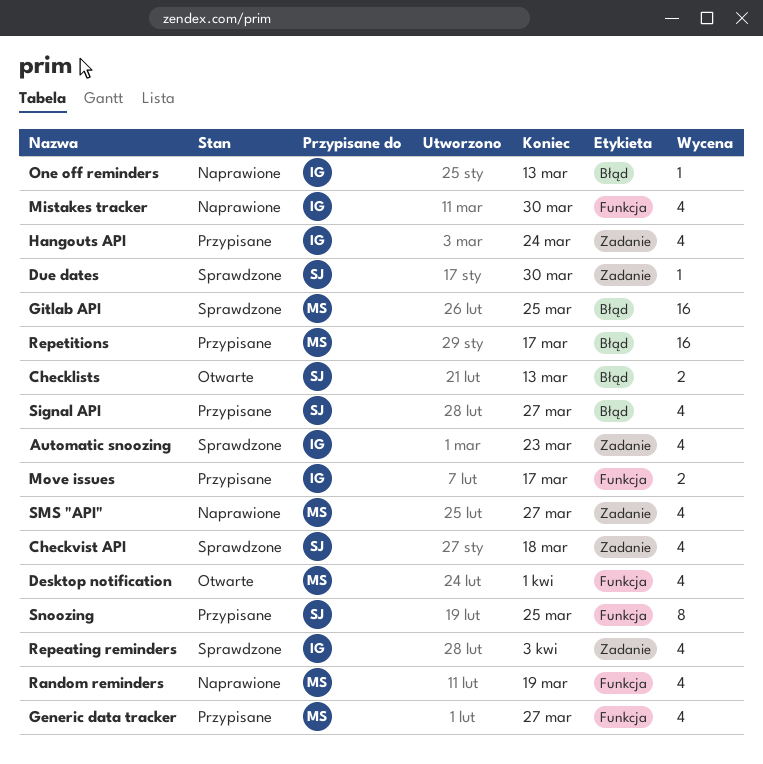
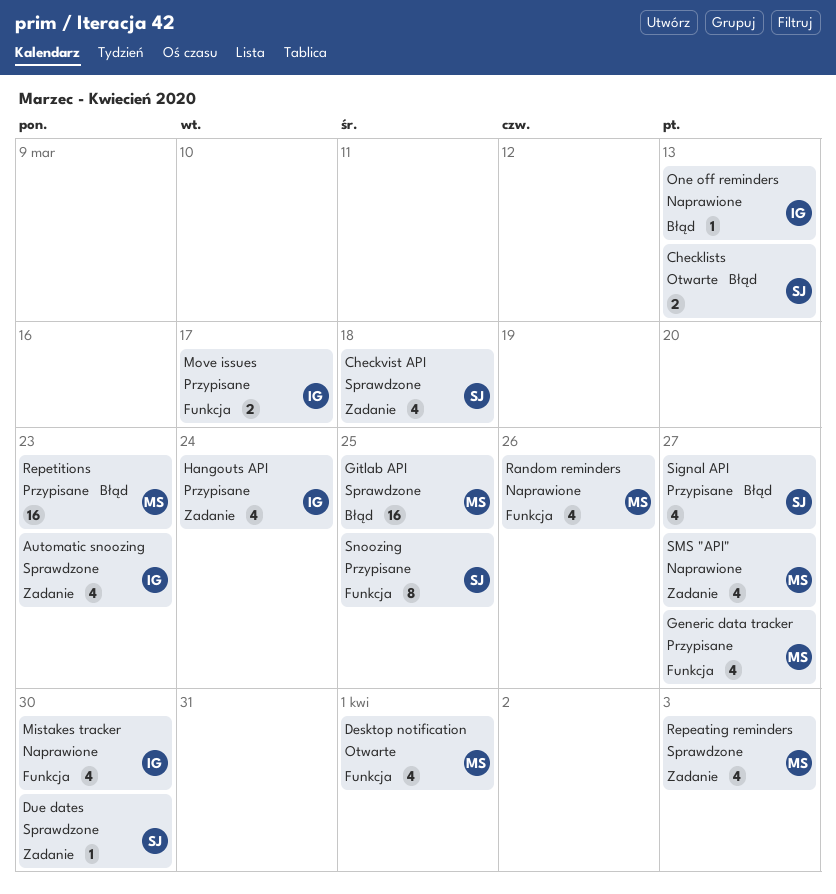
Random reminders, due: Mar 19 -> Mar 26
Repeating reminders, owner: IG -> MS
Repetitions, due: Mar 17 -> Mar 23

